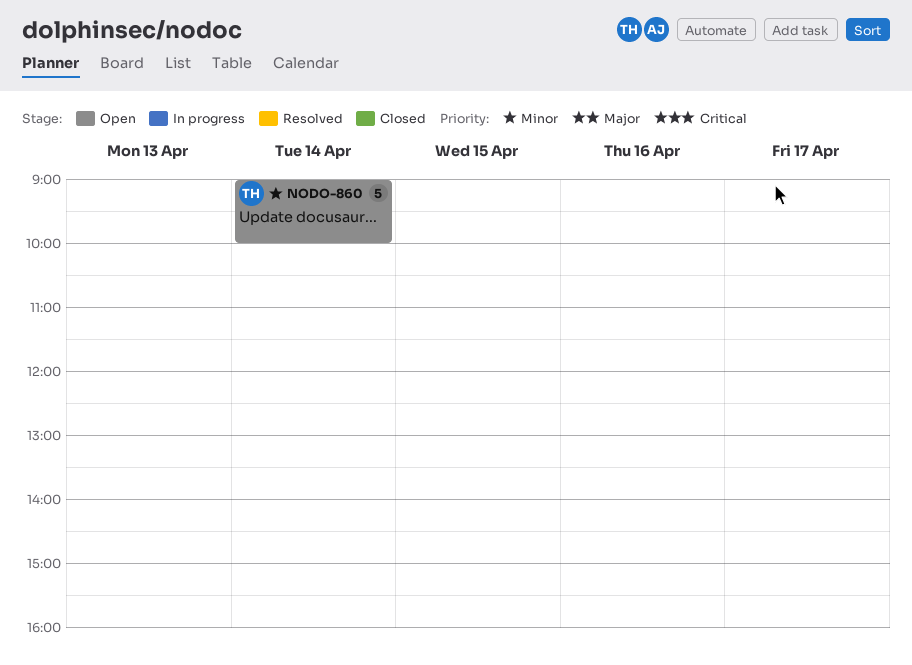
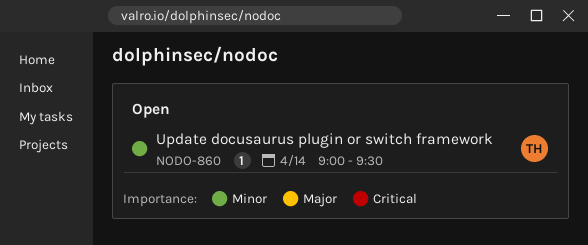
NODO-860, estimate: 5 -> 1
NODO-860, ends: 10:00 -> 09:30

